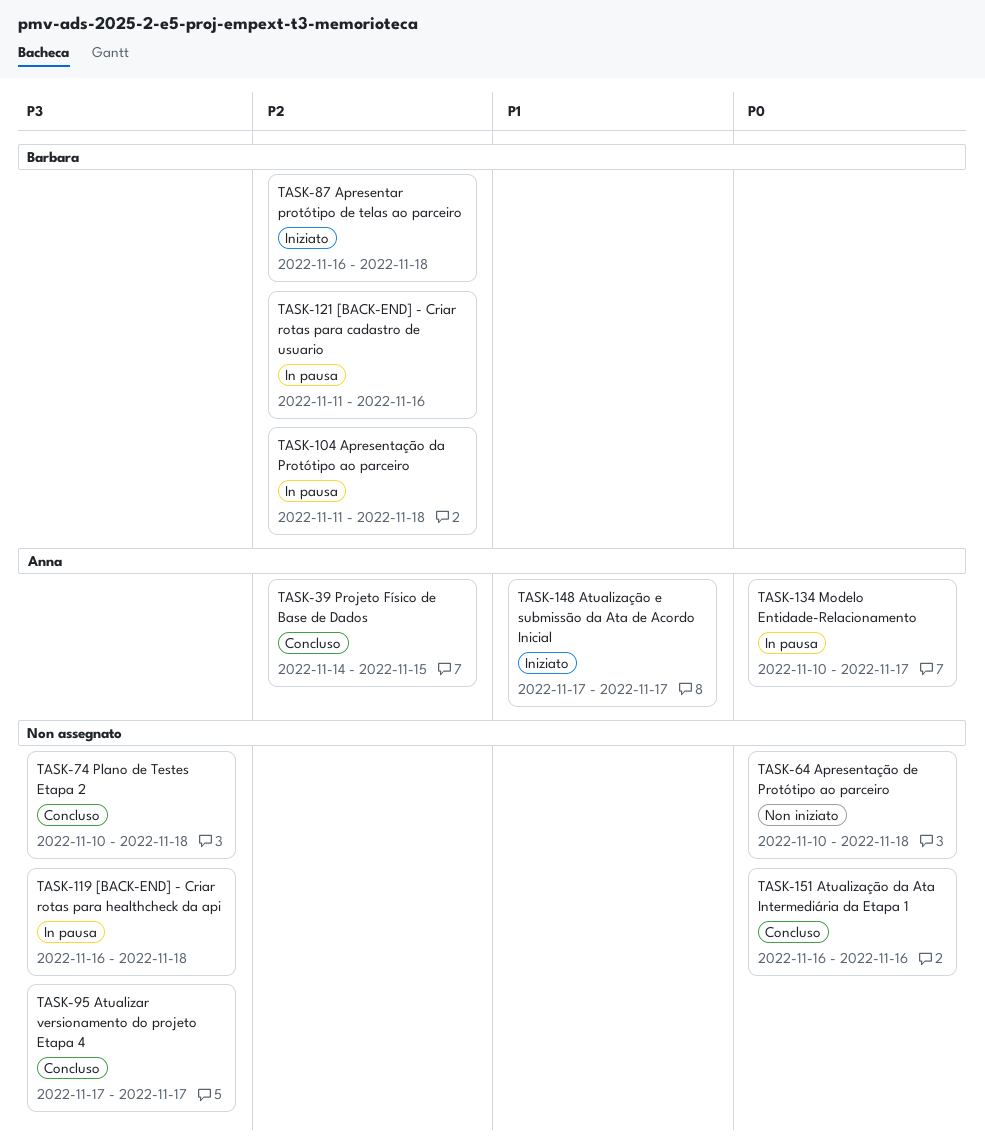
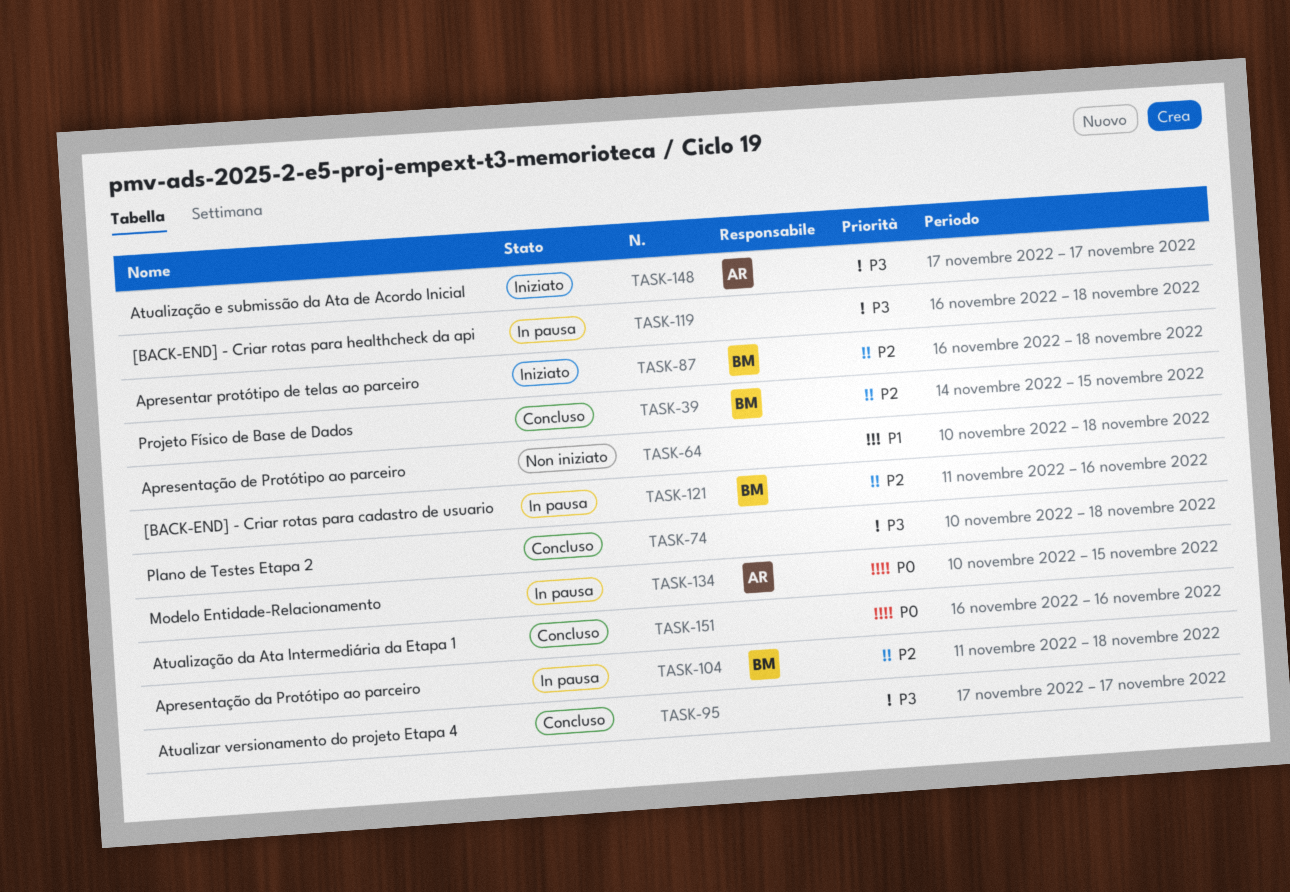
TASK-39, owner: Anna -> Barbara
TASK-64, priority: P0 -> P1
TASK-134, due: Nov 17 -> Nov 15
TASK-148, priority: P1 -> P3

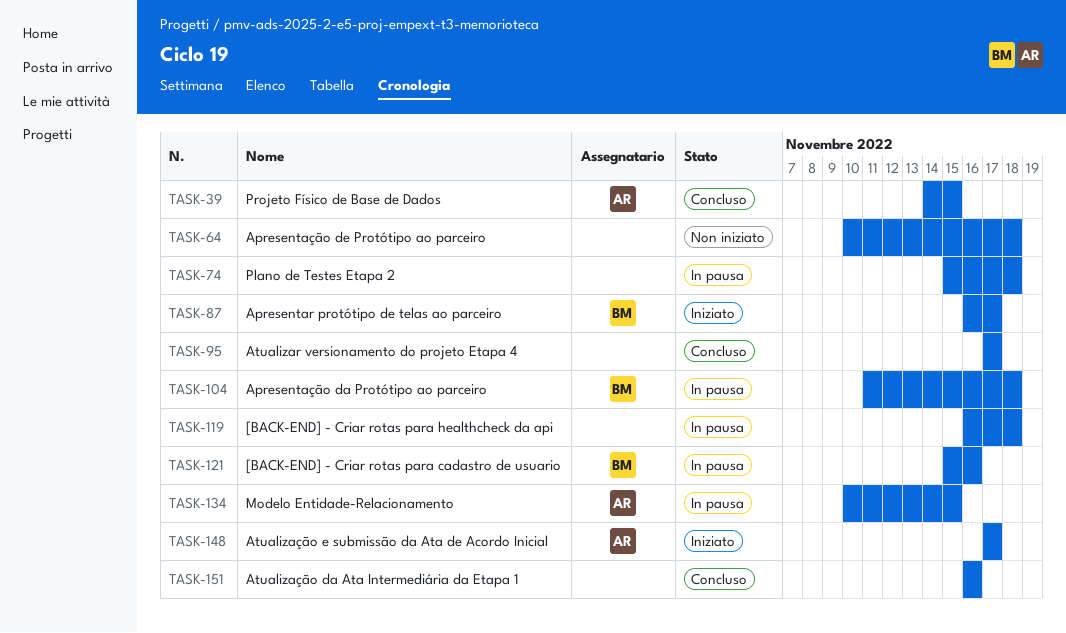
TASK-39, owner: BM -> AR
TASK-74, status: Concluso -> In pausa
TASK-74, start: Nov 10 -> Nov 15
TASK-87, due: Nov 18 -> Nov 17
TASK-121, start: Nov 11 -> Nov 15

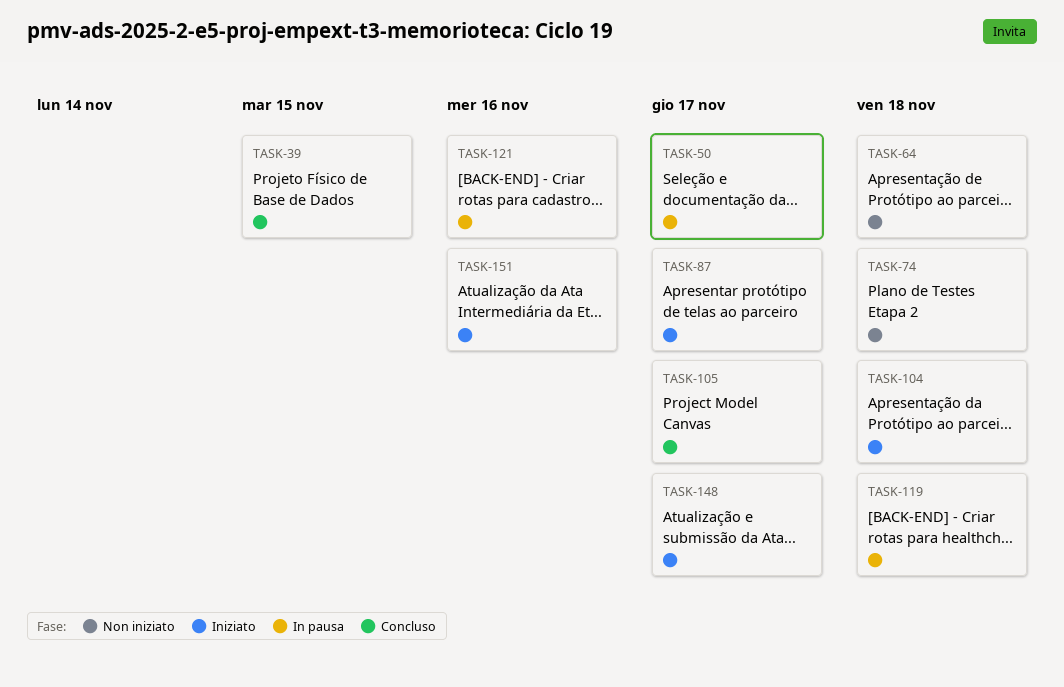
TASK-50: none -> present
TASK-74, status: In pausa -> Non iniziato
TASK-95: present -> none
TASK-104, status: In pausa -> Iniziato
TASK-105: none -> present
TASK-134: present -> none
TASK-151, status: Concluso -> Iniziato

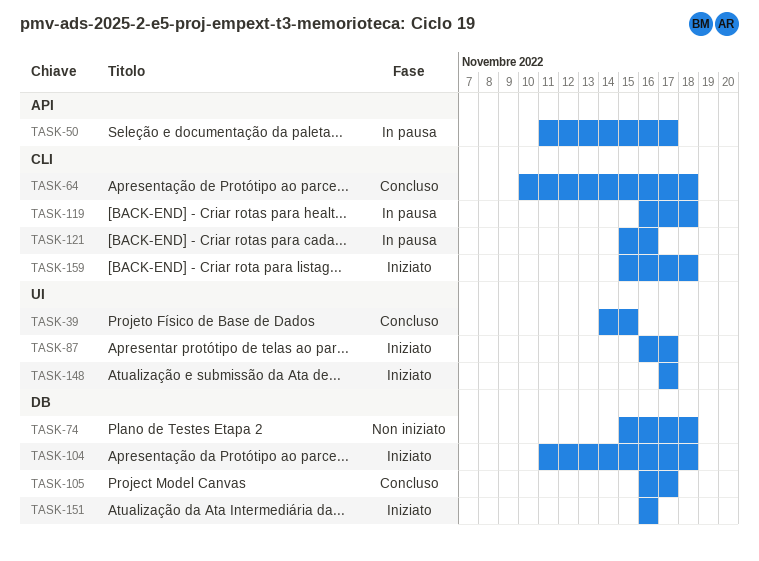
TASK-64, status: Non iniziato -> Concluso
TASK-159: none -> present

